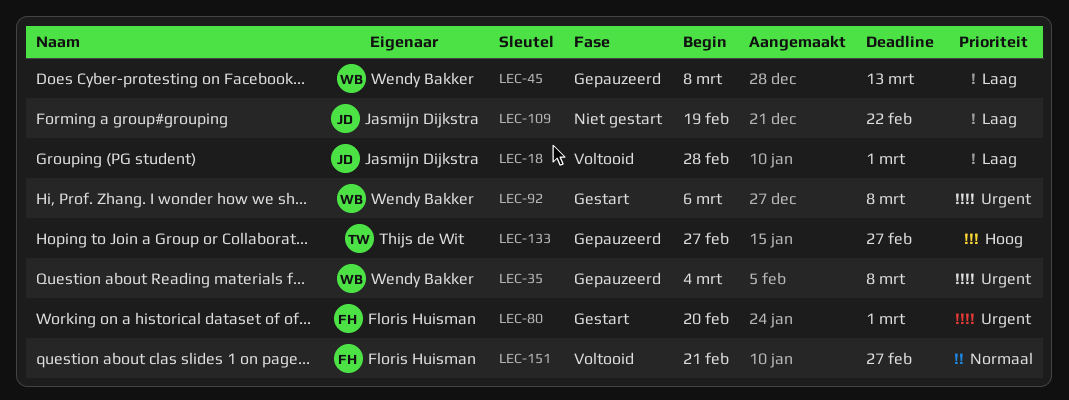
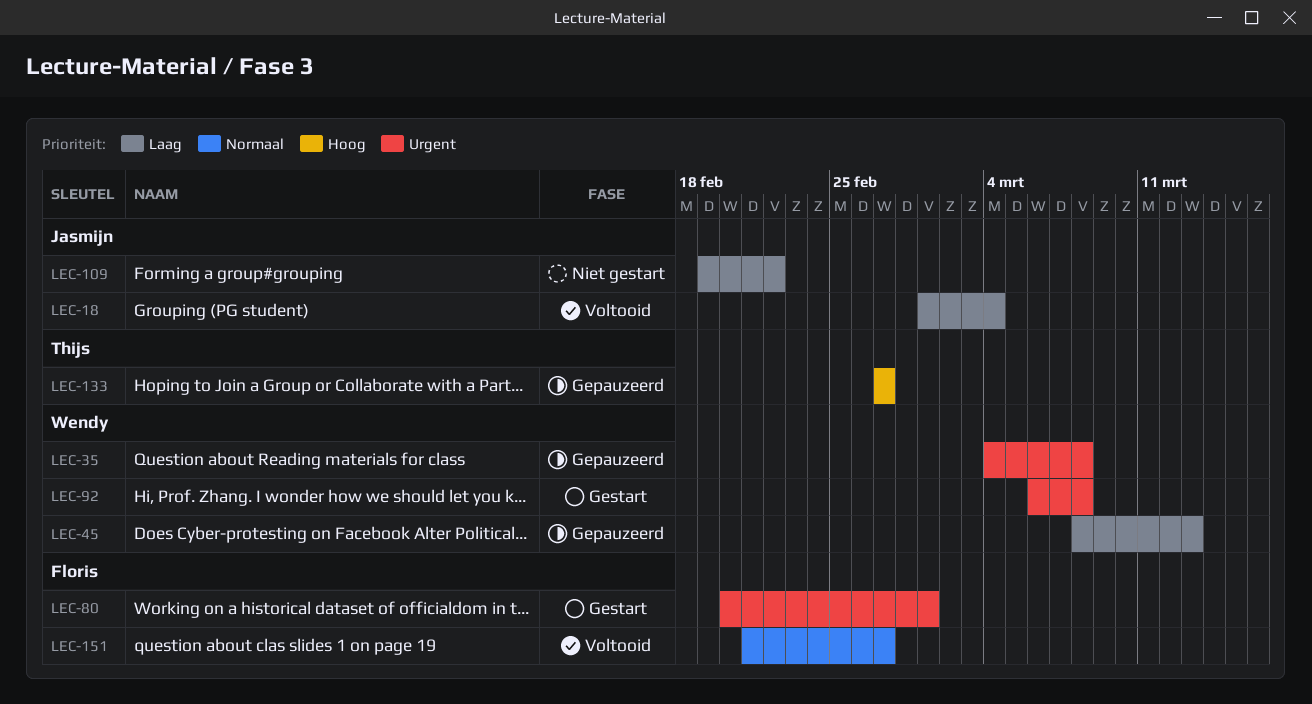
LEC-18, start: Feb 28 -> Mar 1
LEC-18, due: Mar 1 -> Mar 4

